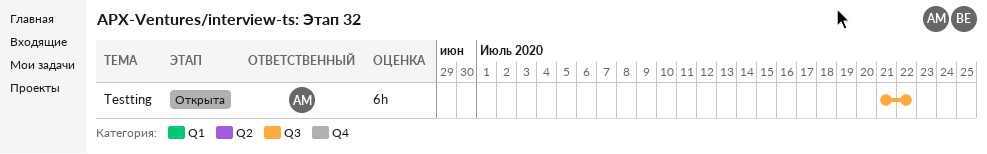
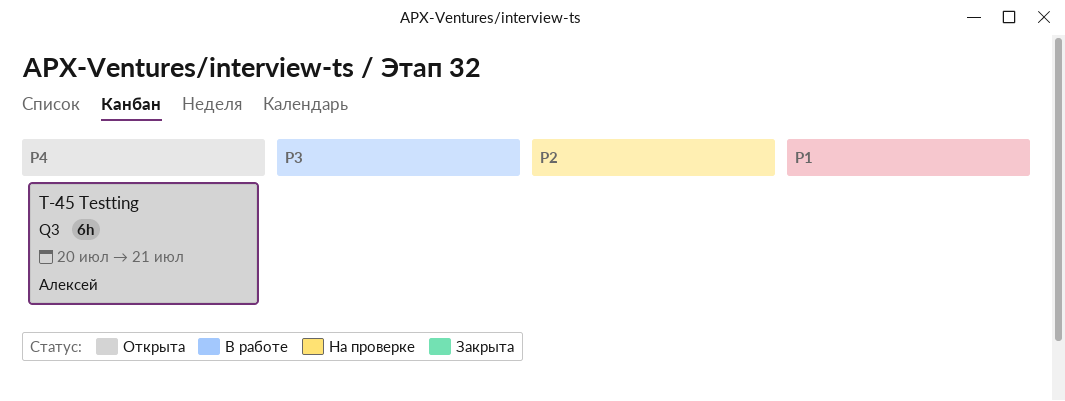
Testting, start: Jul 21 -> Jul 20
Testting, due: Jul 22 -> Jul 21

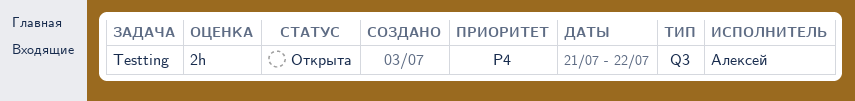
Testting, estimate: 6h -> 2h
Testting, start: Jul 20 -> Jul 21
Testting, due: Jul 21 -> Jul 22

